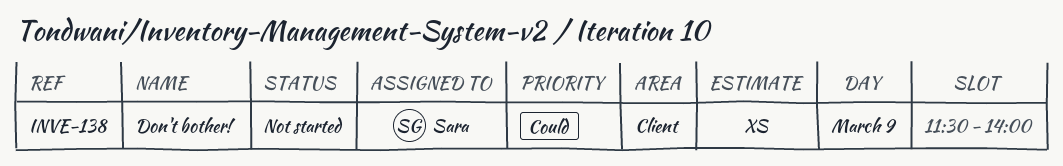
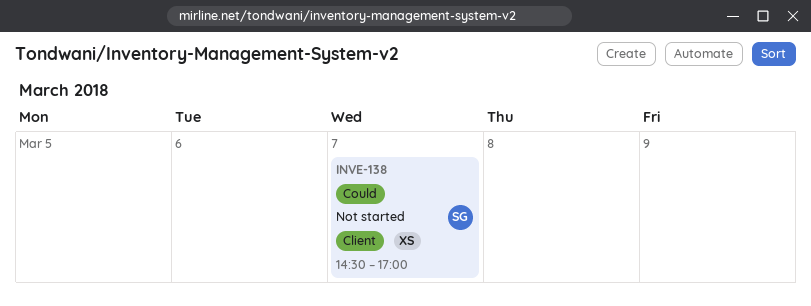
INVE-138, day: Mar 9 -> Mar 7
INVE-138, begins: 11:30 -> 14:30
INVE-138, ends: 14:00 -> 17:00

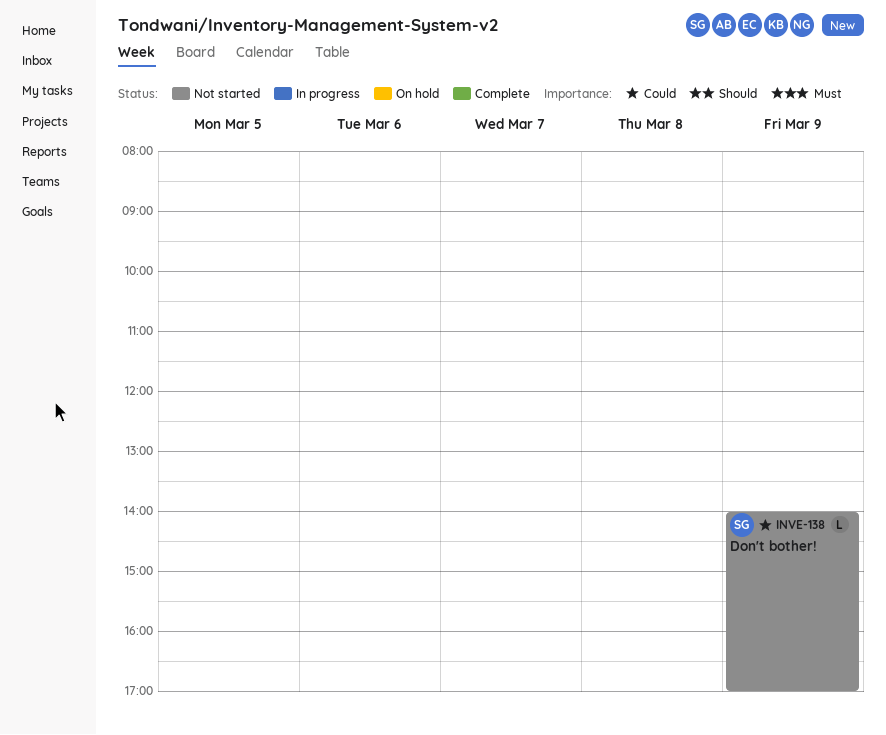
INVE-138, estimate: XS -> L
INVE-138, day: Mar 7 -> Mar 9
INVE-138, begins: 14:30 -> 14:00

